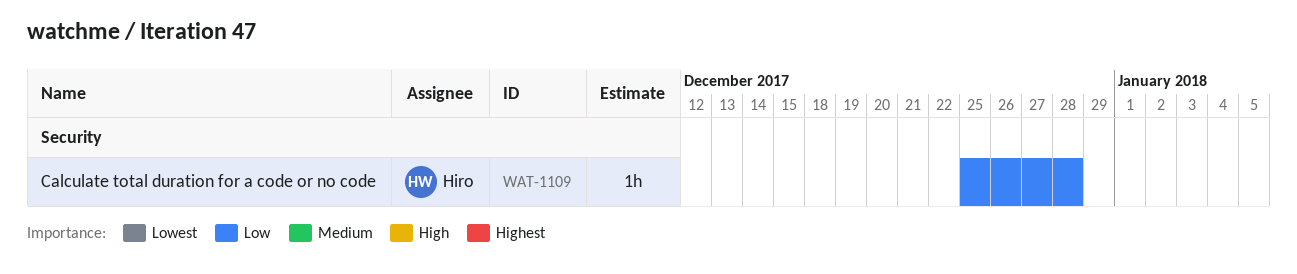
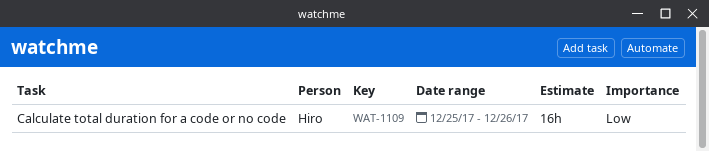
WAT-1109, estimate: 1h -> 16h
WAT-1109, due: Dec 28 -> Dec 26

